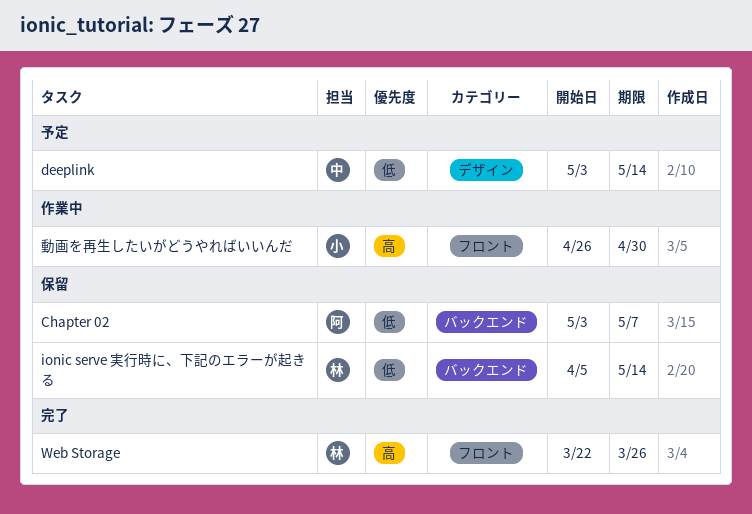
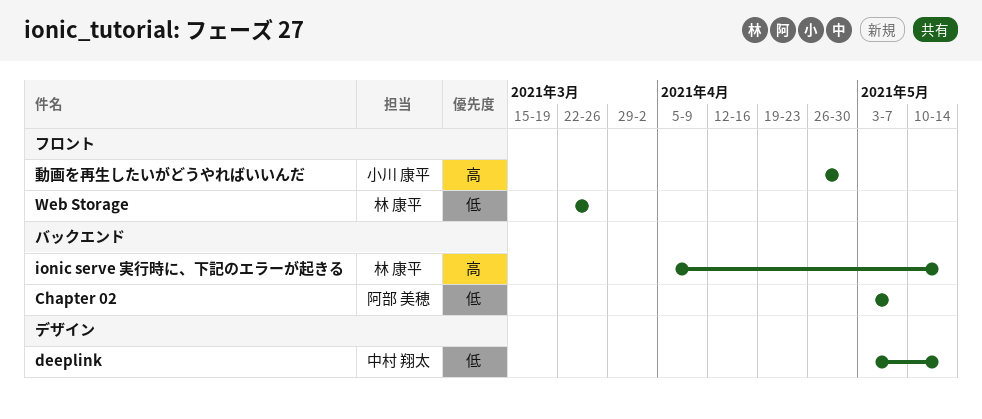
ionic serve 実行時に、下記のエラーが起きる, priority: 低 -> 高
Web Storage, priority: 高 -> 低

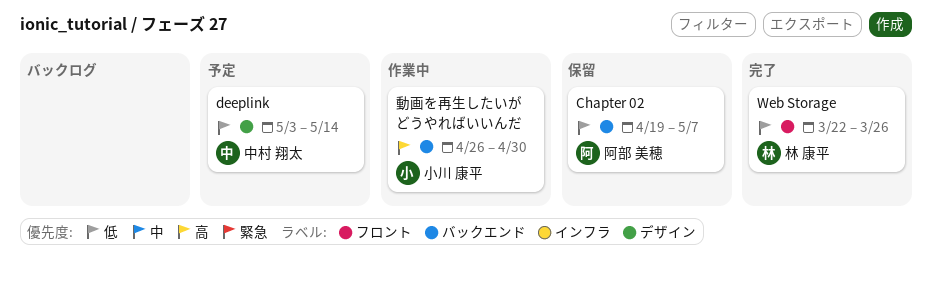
Chapter 02, start: May 3 -> Apr 19
ionic serve 実行時に、下記のエラーが起きる: present -> none
動画を再生したいがどうやればいいんだ, label: フロント -> バックエンド

